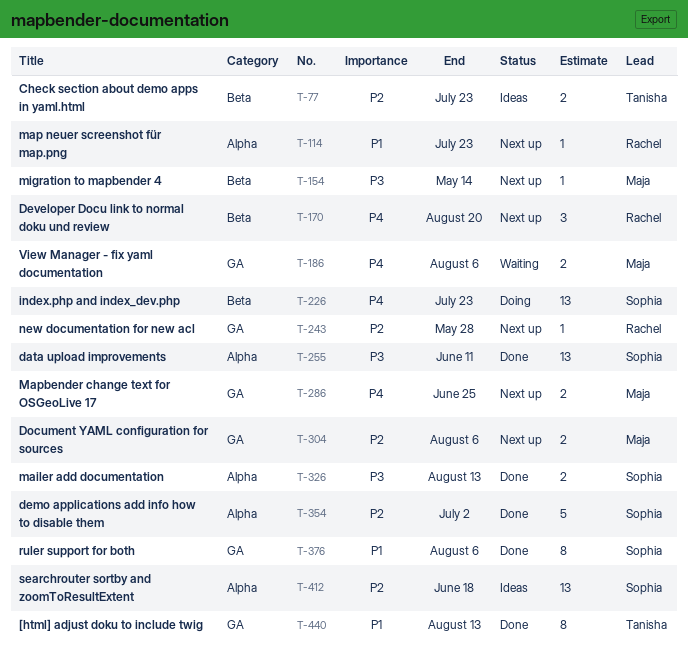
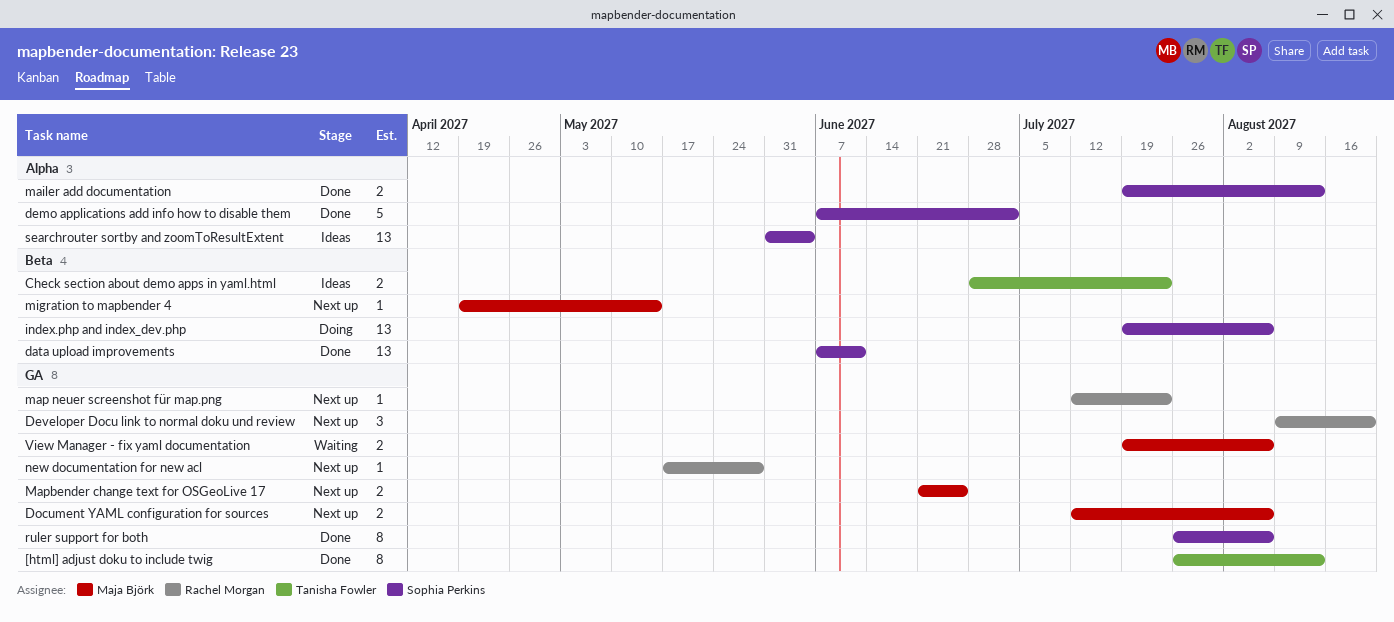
data upload improvements, label: Alpha -> Beta
Developer Docu link to normal doku und review, label: Beta -> GA
index.php and index_dev.php, due: Jul 23 -> Aug 6
map neuer screenshot für map.png, label: Alpha -> GA
searchrouter sortby and zoomToResultExtent, due: Jun 18 -> Jun 4

